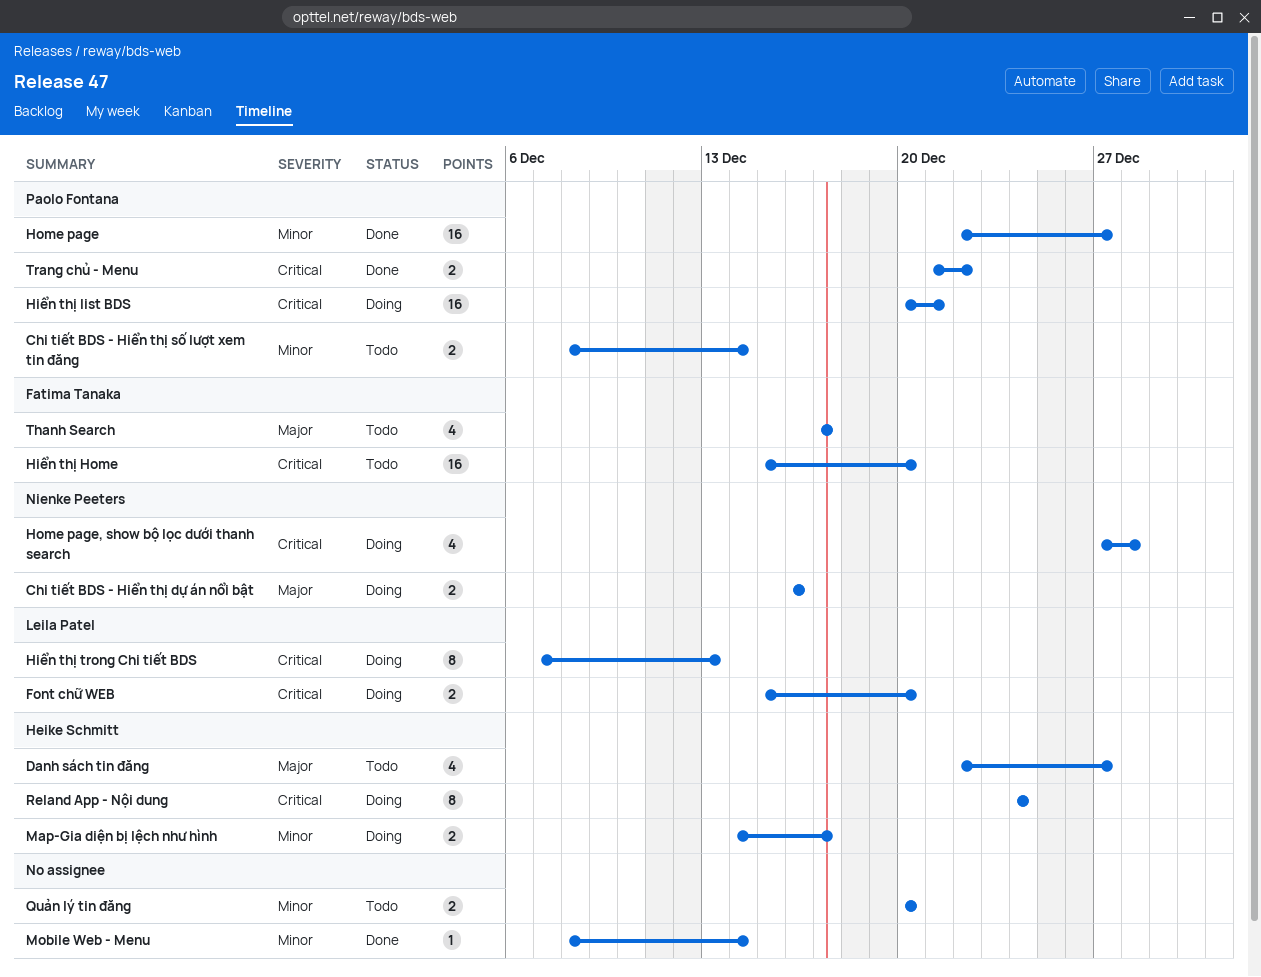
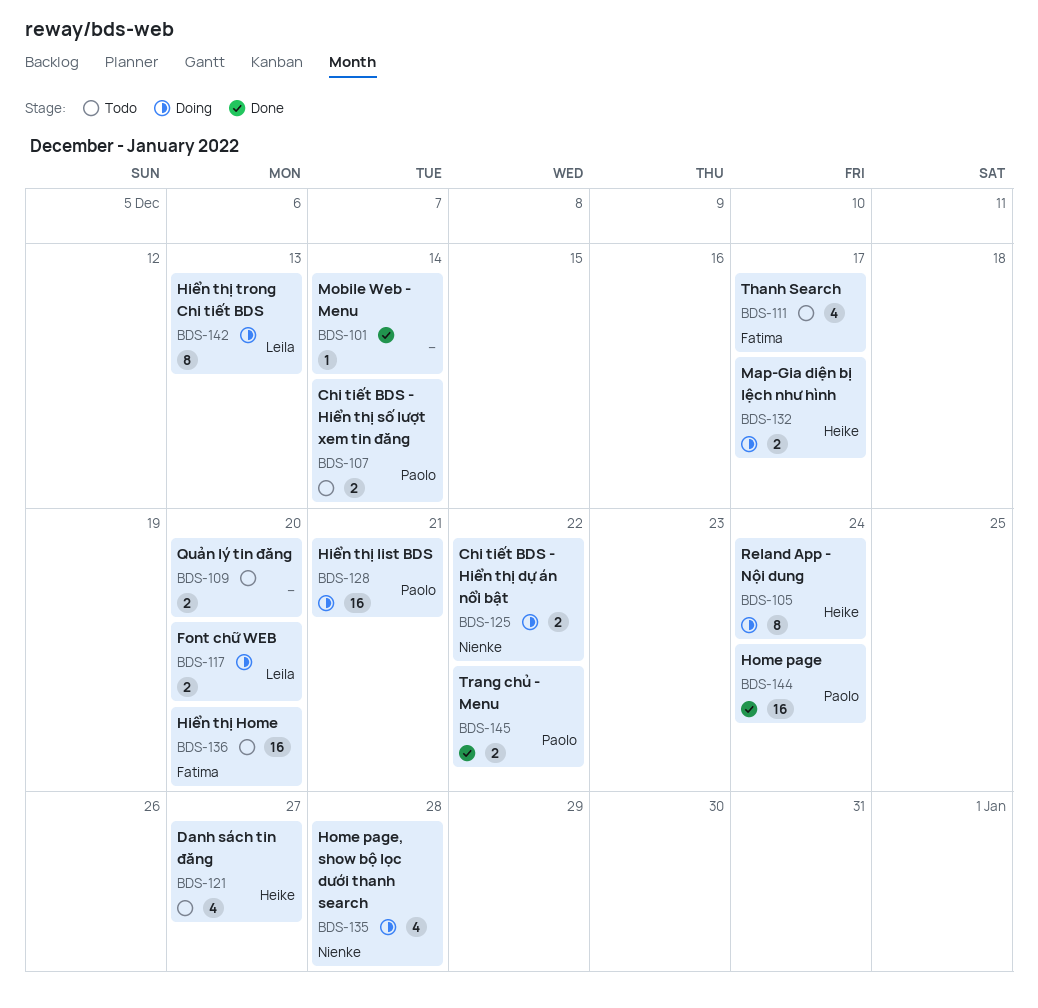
Chi tiết BDS - Hiển thị dự án nổi bật, due: Dec 16 -> Dec 22
Home page, due: Dec 27 -> Dec 24

